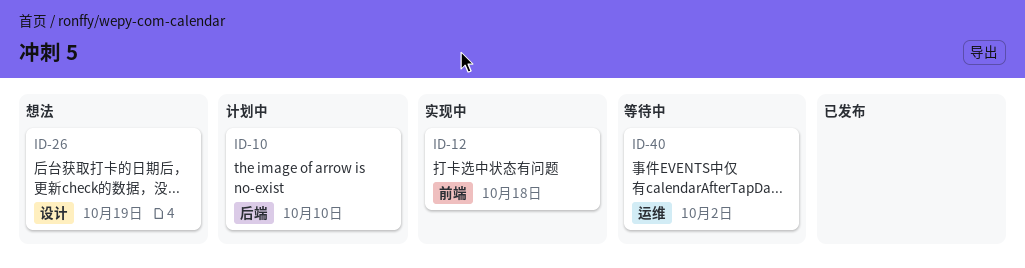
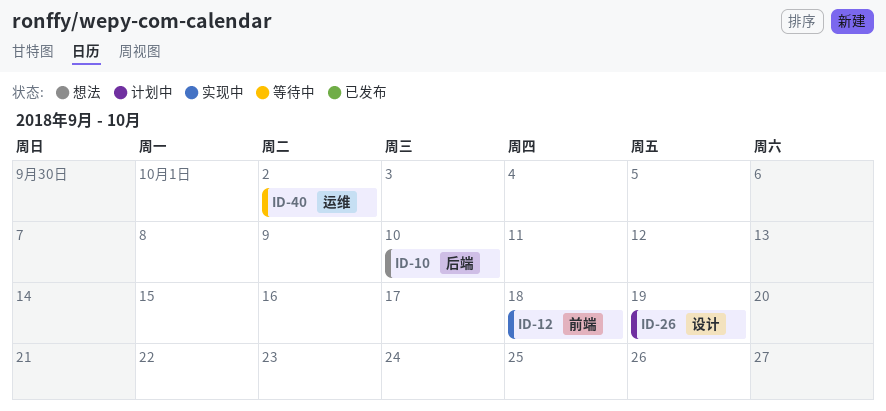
ID-10, status: 计划中 -> 想法
ID-26, status: 想法 -> 计划中

